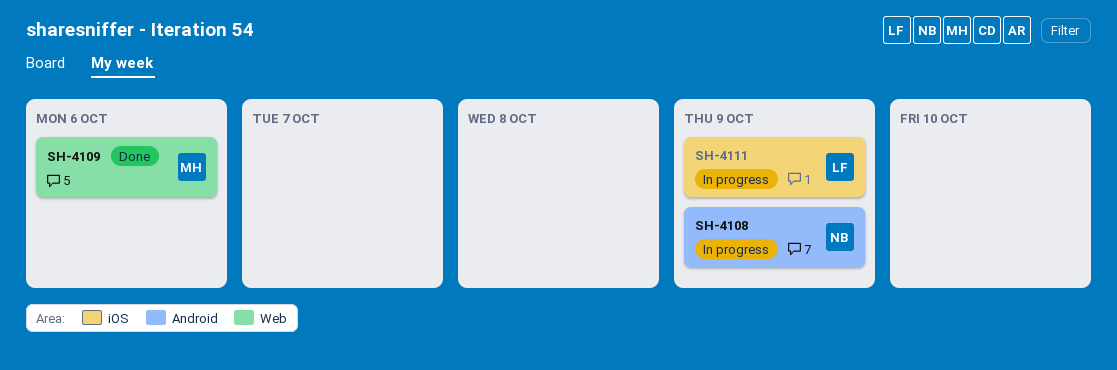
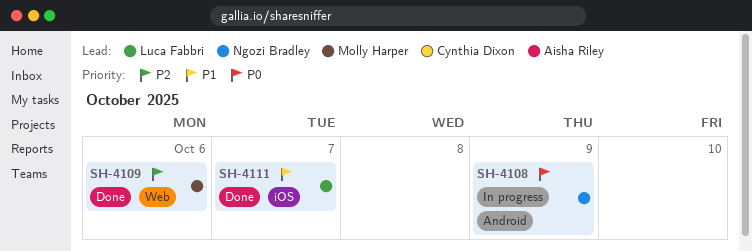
SH-4111, status: In progress -> Done
SH-4111, due: Oct 9 -> Oct 7

